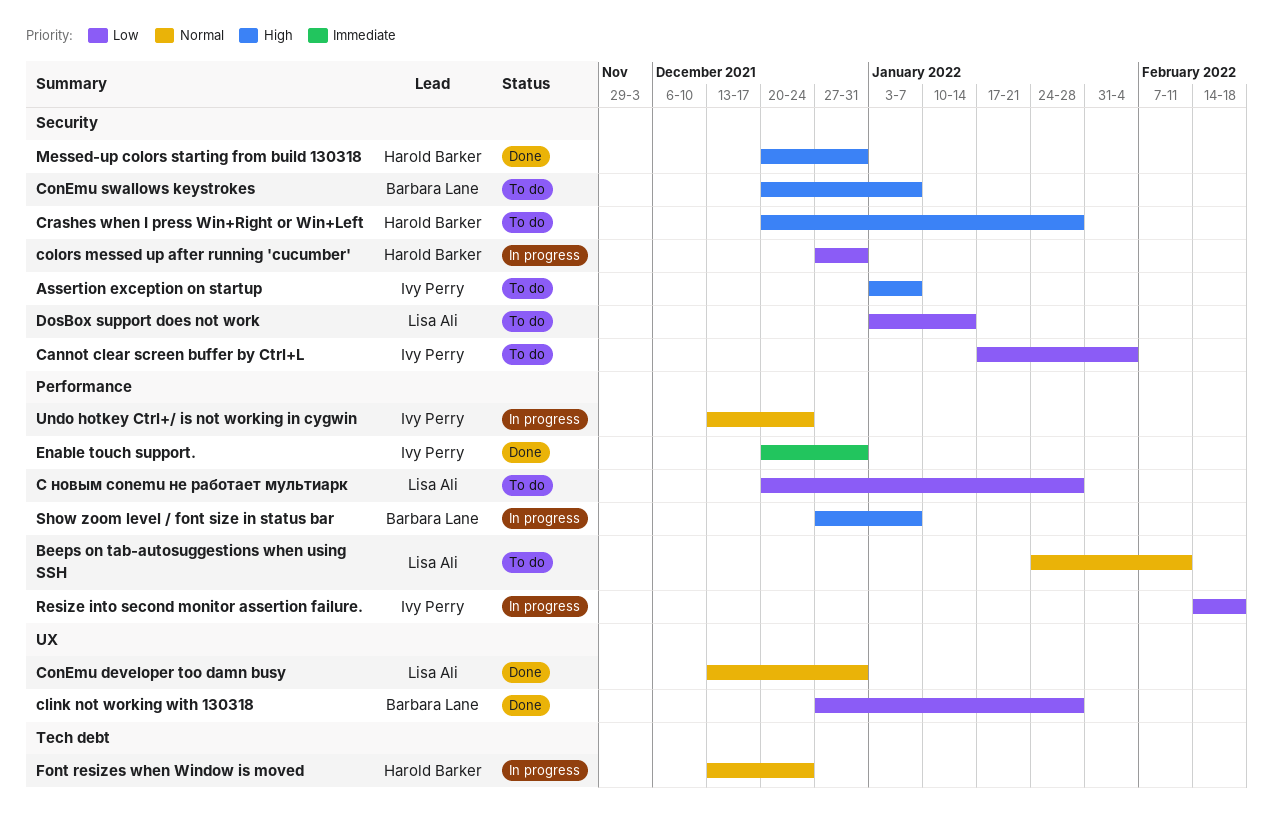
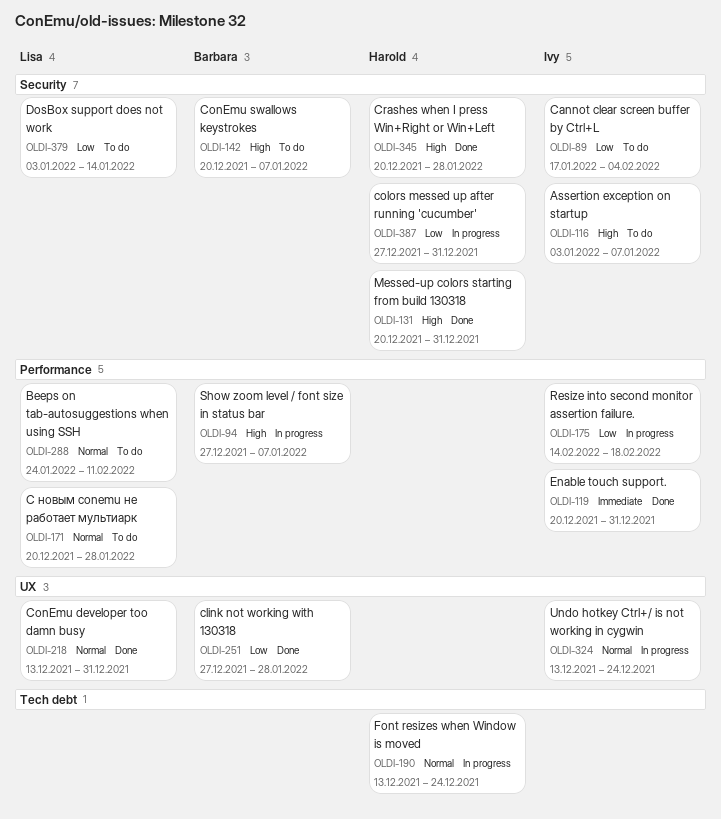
C новым conemu не работает мультиарк, priority: Low -> Normal
Crashes when I press Win+Right or Win+Left, status: To do -> Done
Undo hotkey Ctrl+/ is not working in cygwin, label: Performance -> UX

